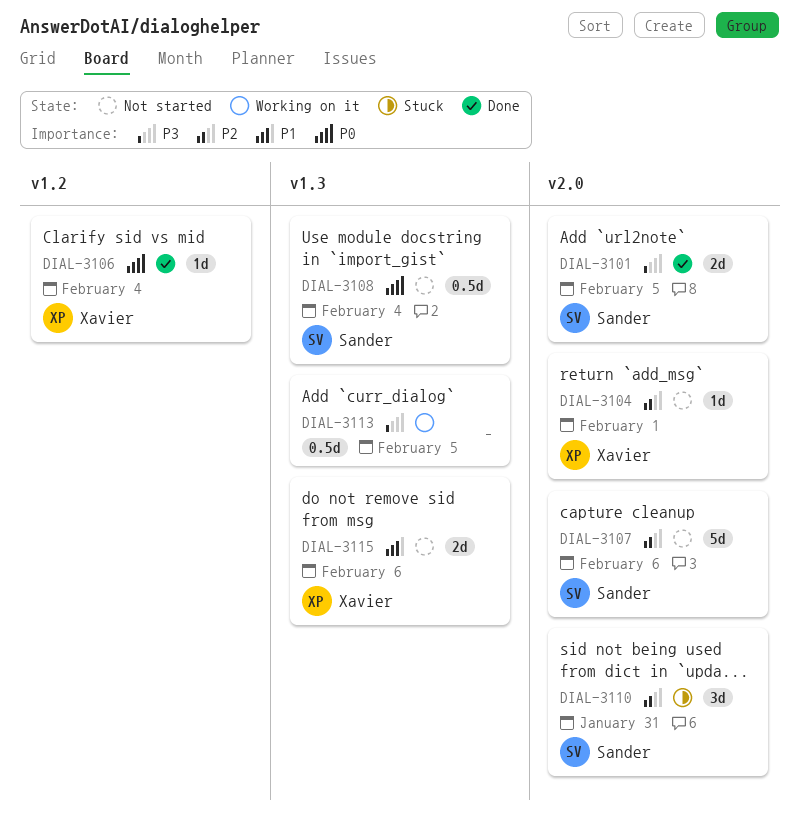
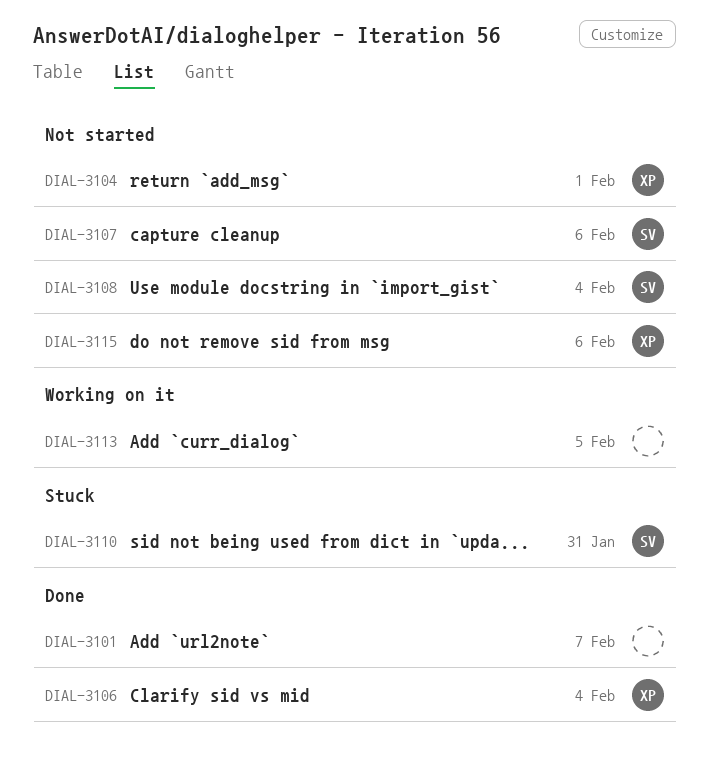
DIAL-3101, owner: Sander -> none
DIAL-3101, due: Feb 5 -> Feb 7

